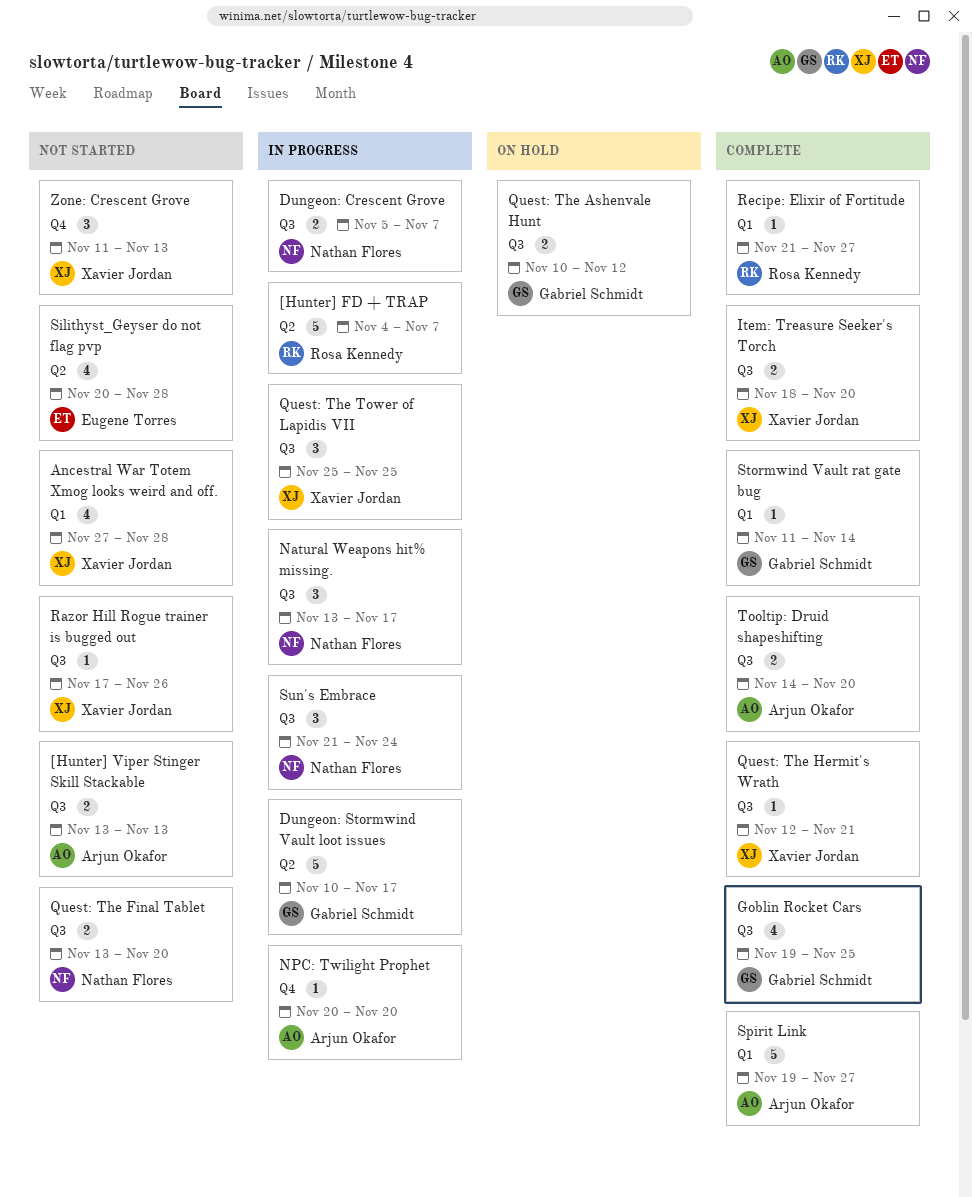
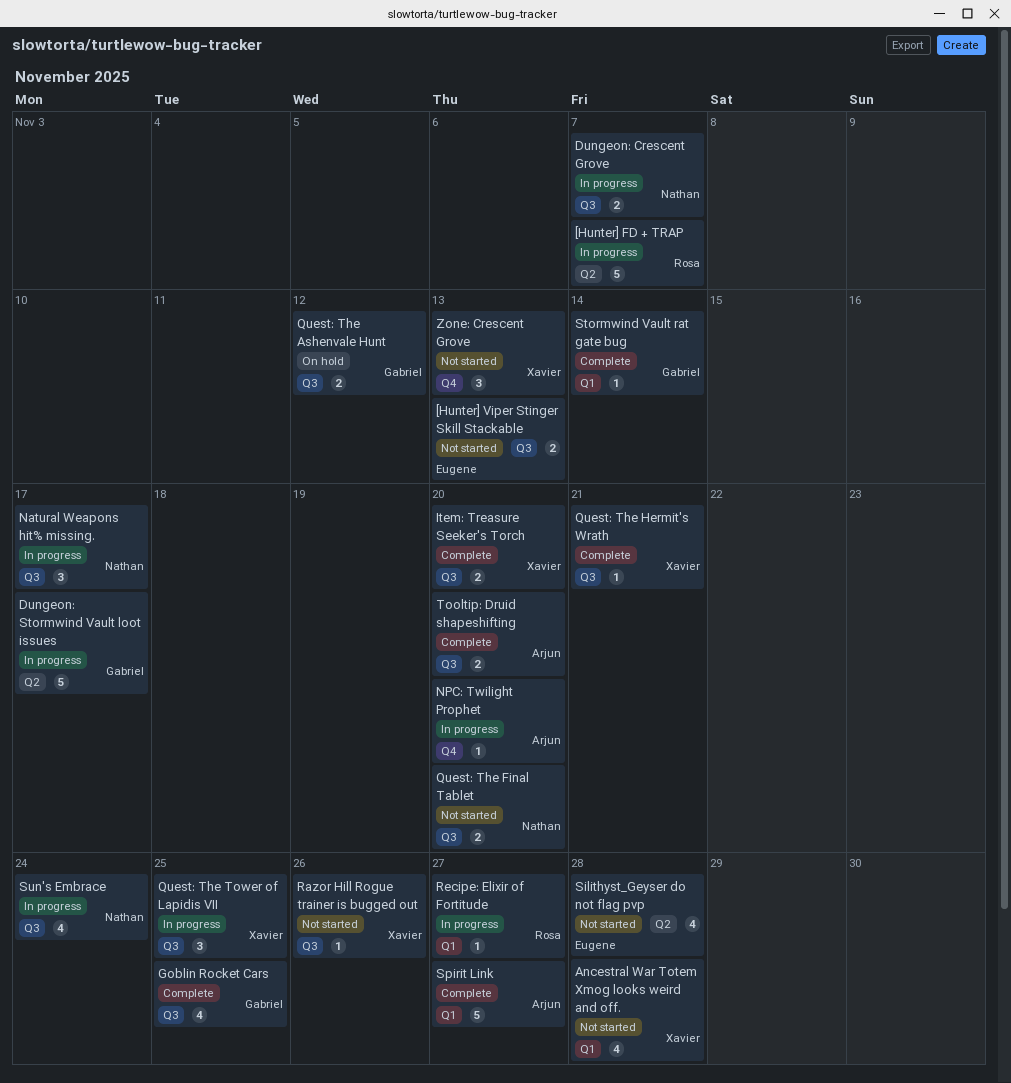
[Hunter] Viper Stinger Skill Stackable, owner: Arjun Okafor -> Eugene Torres
Recipe: Elixir of Fortitude, status: Complete -> In progress
Sun's Embrace, estimate: 3 -> 4

